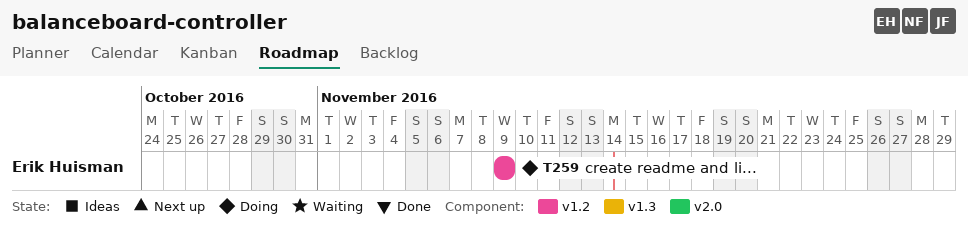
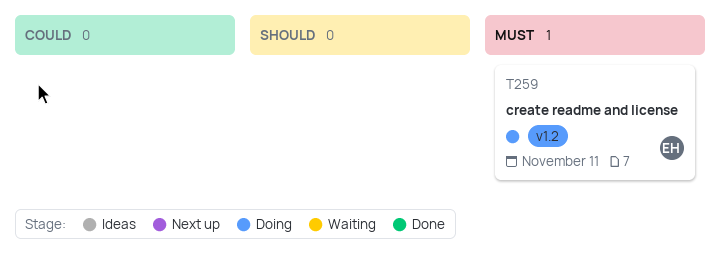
T259, due: Nov 9 -> Nov 11

